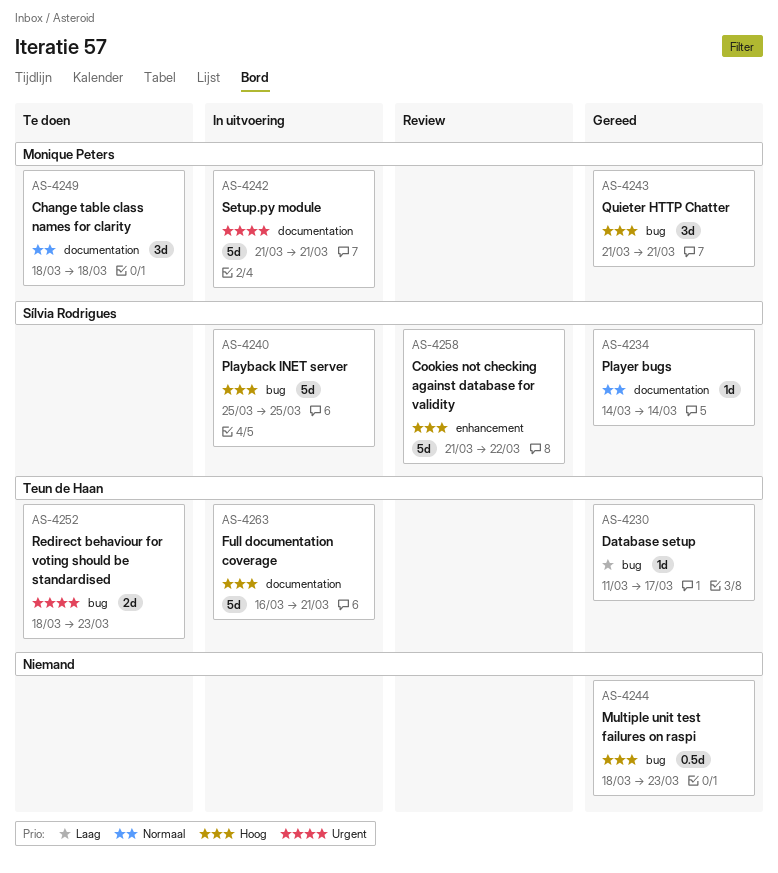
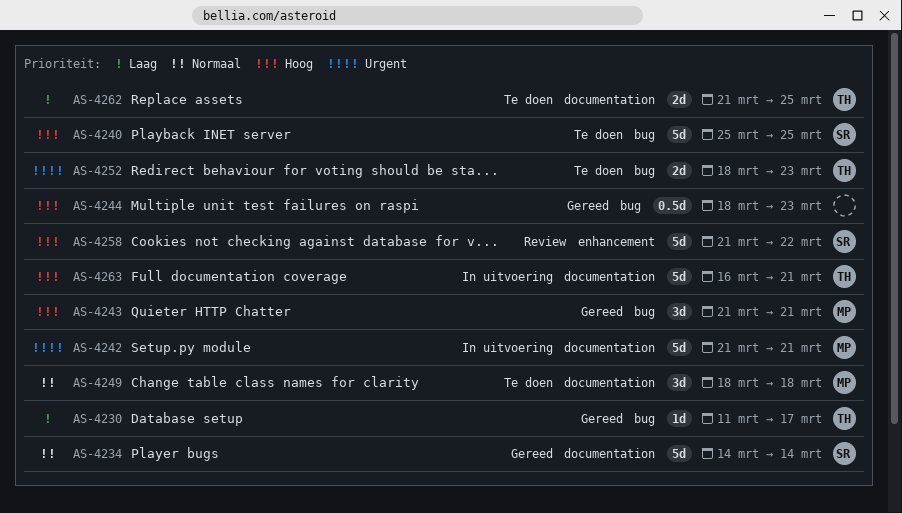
AS-4234, estimate: 1d -> 5d
AS-4240, status: In uitvoering -> Te doen
AS-4262: none -> present

